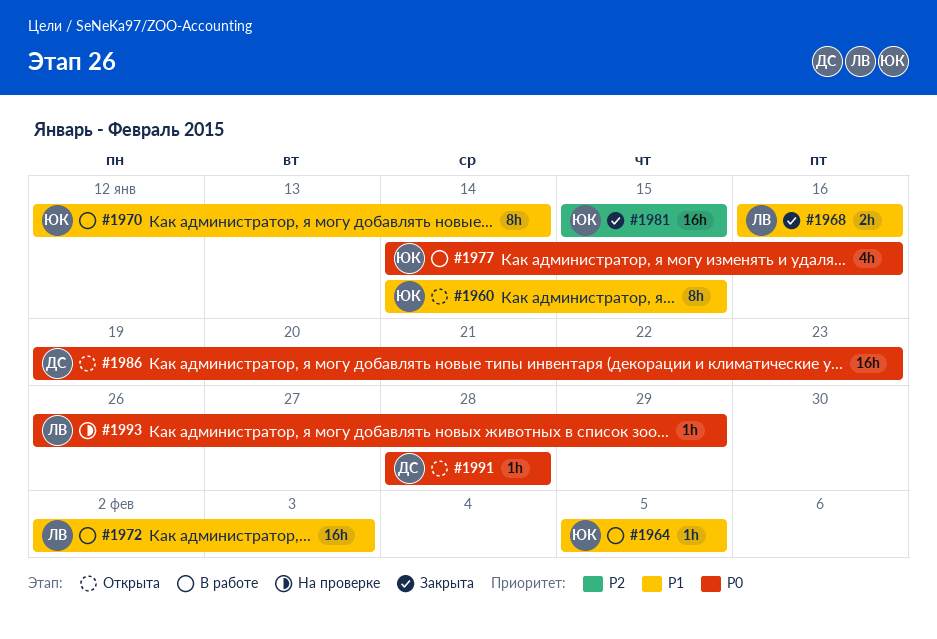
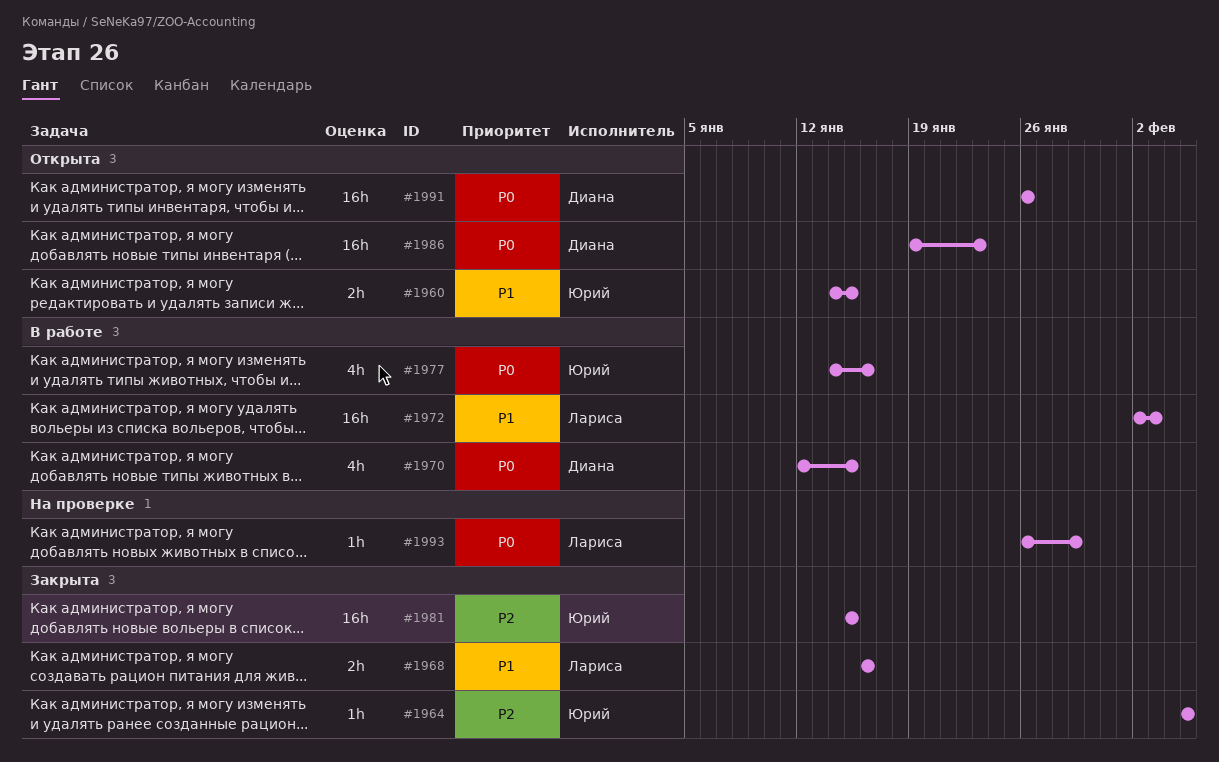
#1960, estimate: 8h -> 2h
#1964, status: В работе -> Закрыта
#1964, priority: P1 -> P2
#1970, owner: Юрий -> Диана
#1970, priority: P1 -> P0
#1970, estimate: 8h -> 4h
#1970, due: Jan 14 -> Jan 15
#1991, estimate: 1h -> 16h
#1991, start: Jan 28 -> Jan 26
#1991, due: Jan 28 -> Jan 26

